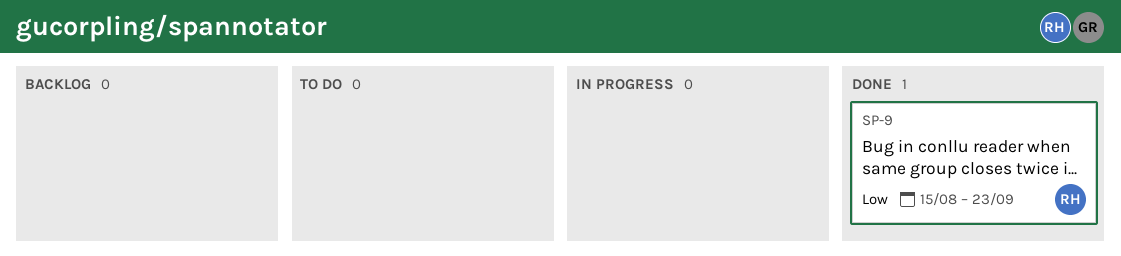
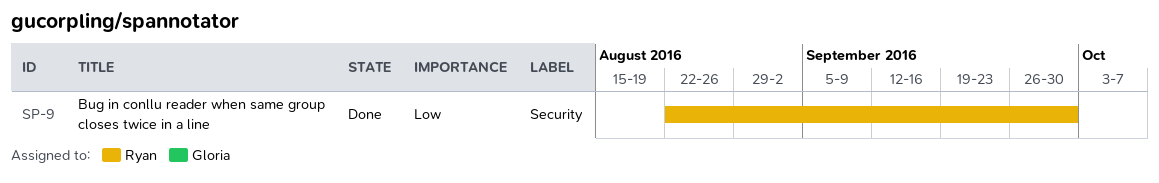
SP-9, start: Aug 15 -> Aug 22
SP-9, due: Sep 23 -> Sep 30

